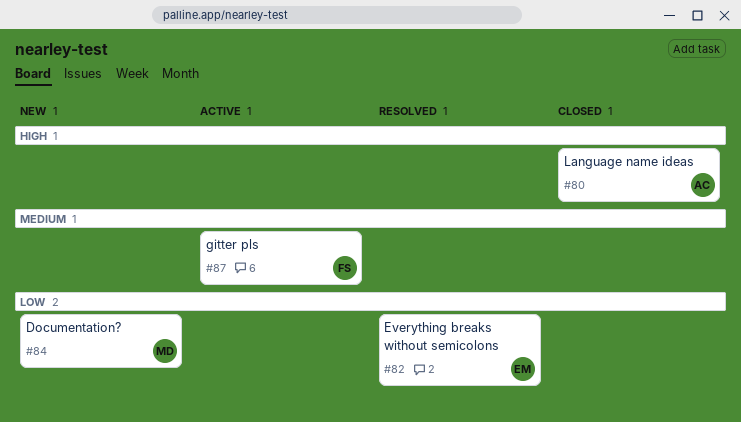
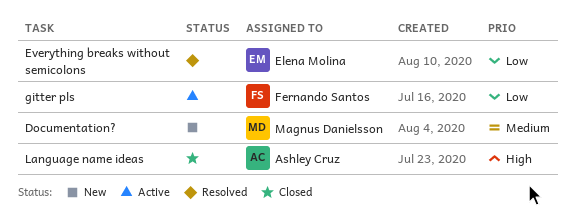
Documentation?, priority: Low -> Medium
gitter pls, priority: Medium -> Low

